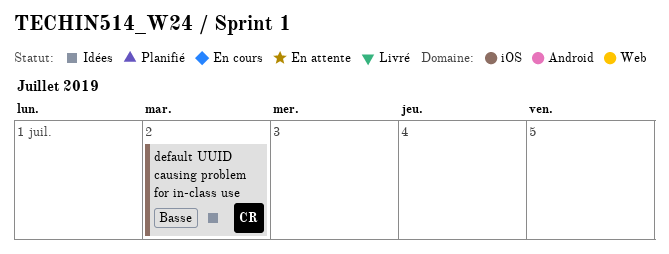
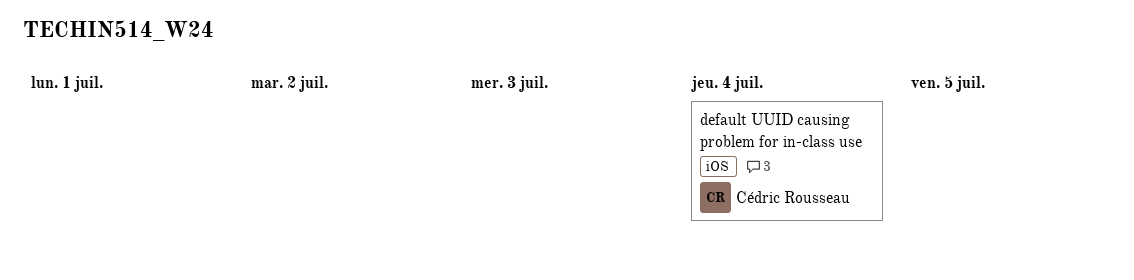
default UUID causing problem for in-class use, due: Jul 2 -> Jul 4

